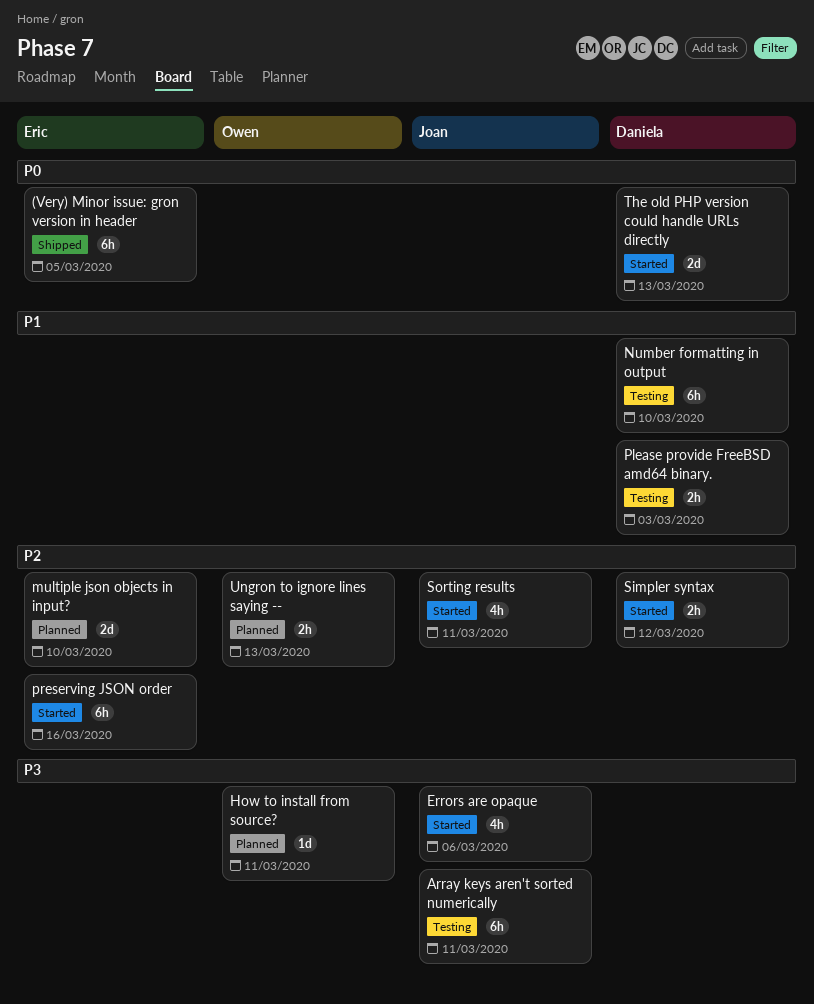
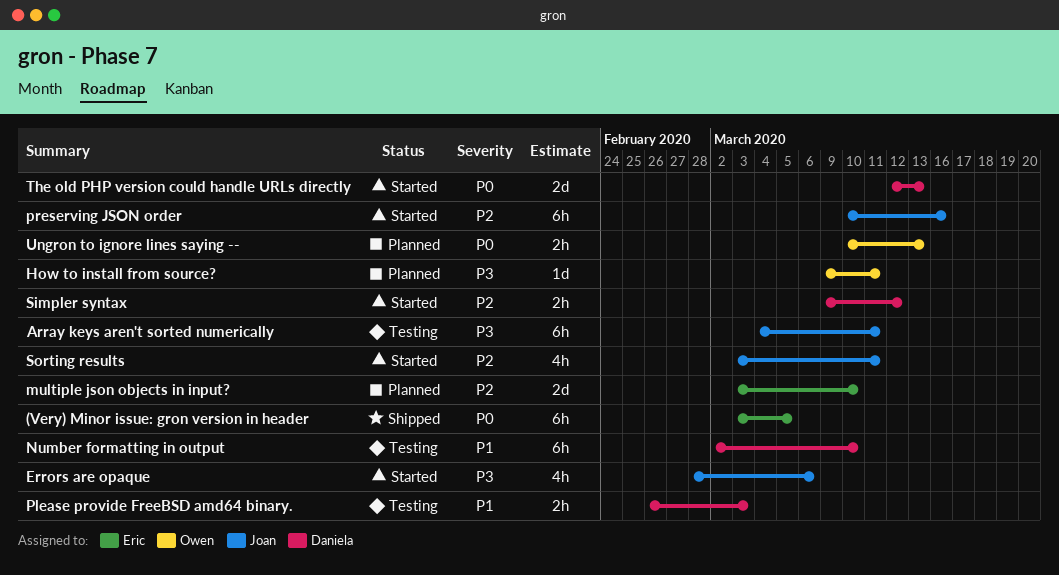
preserving JSON order, owner: Eric -> Joan
Ungron to ignore lines saying --, priority: P2 -> P0

